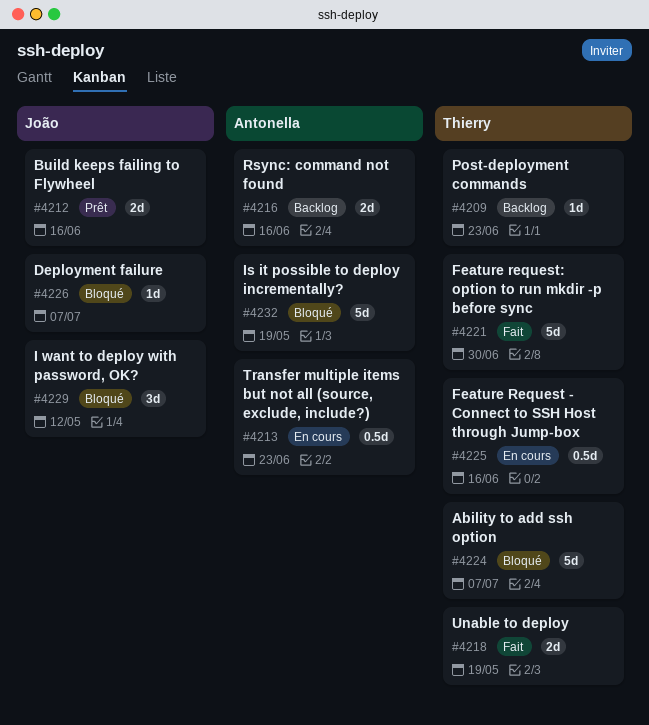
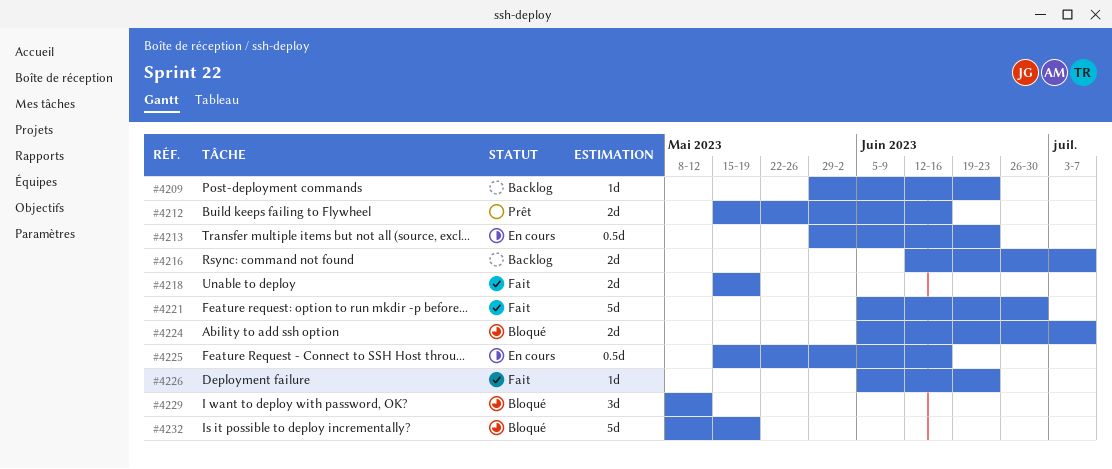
#4216, due: Jun 16 -> Jul 7
#4224, estimate: 5d -> 2d
#4226, status: Bloqué -> Fait
#4226, due: Jul 7 -> Jun 23

